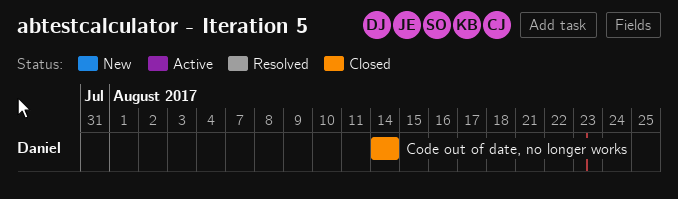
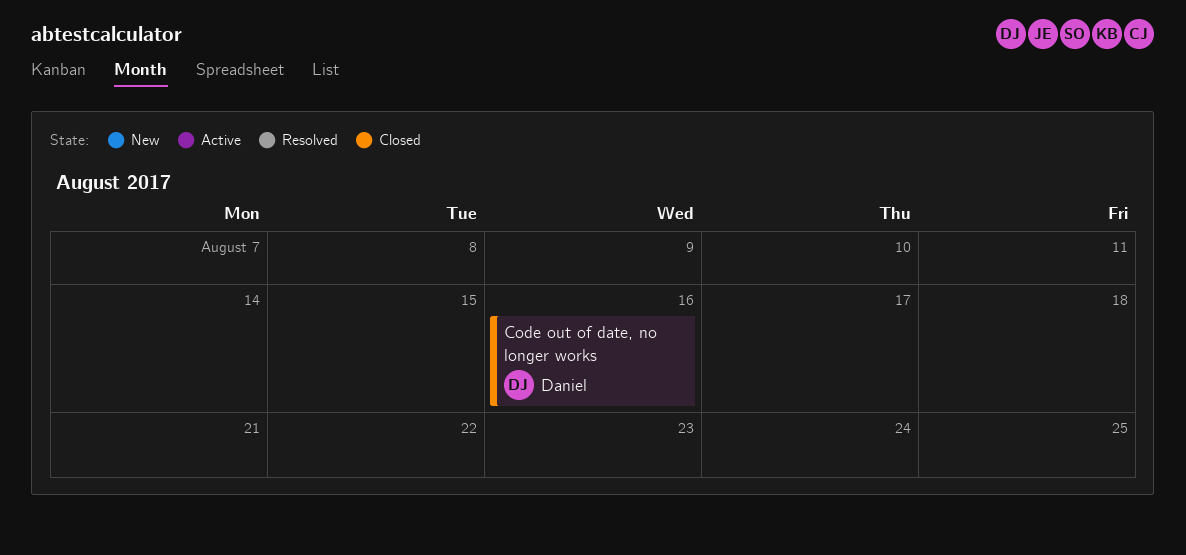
Code out of date, no longer works, due: Aug 14 -> Aug 16

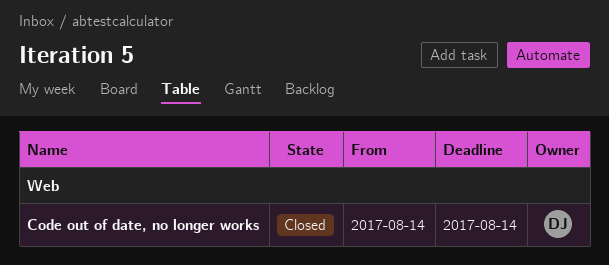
Code out of date, no longer works, due: Aug 16 -> Aug 14

